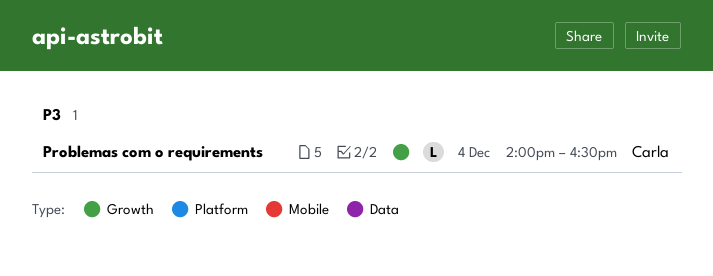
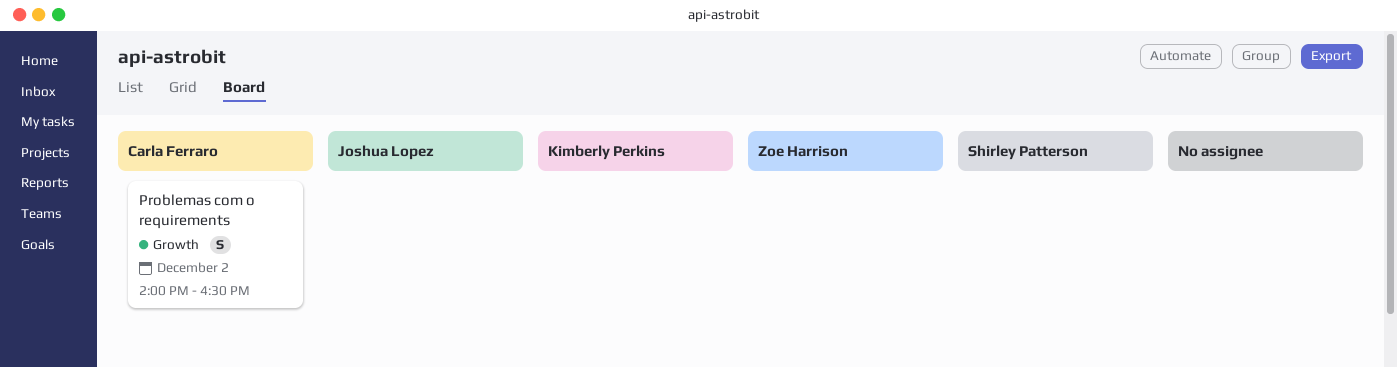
Problemas com o requirements, estimate: L -> S
Problemas com o requirements, day: Dec 4 -> Dec 2

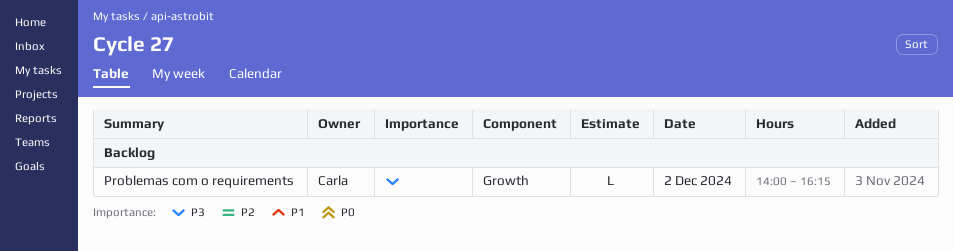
Problemas com o requirements, estimate: S -> L
Problemas com o requirements, ends: 16:30 -> 16:15

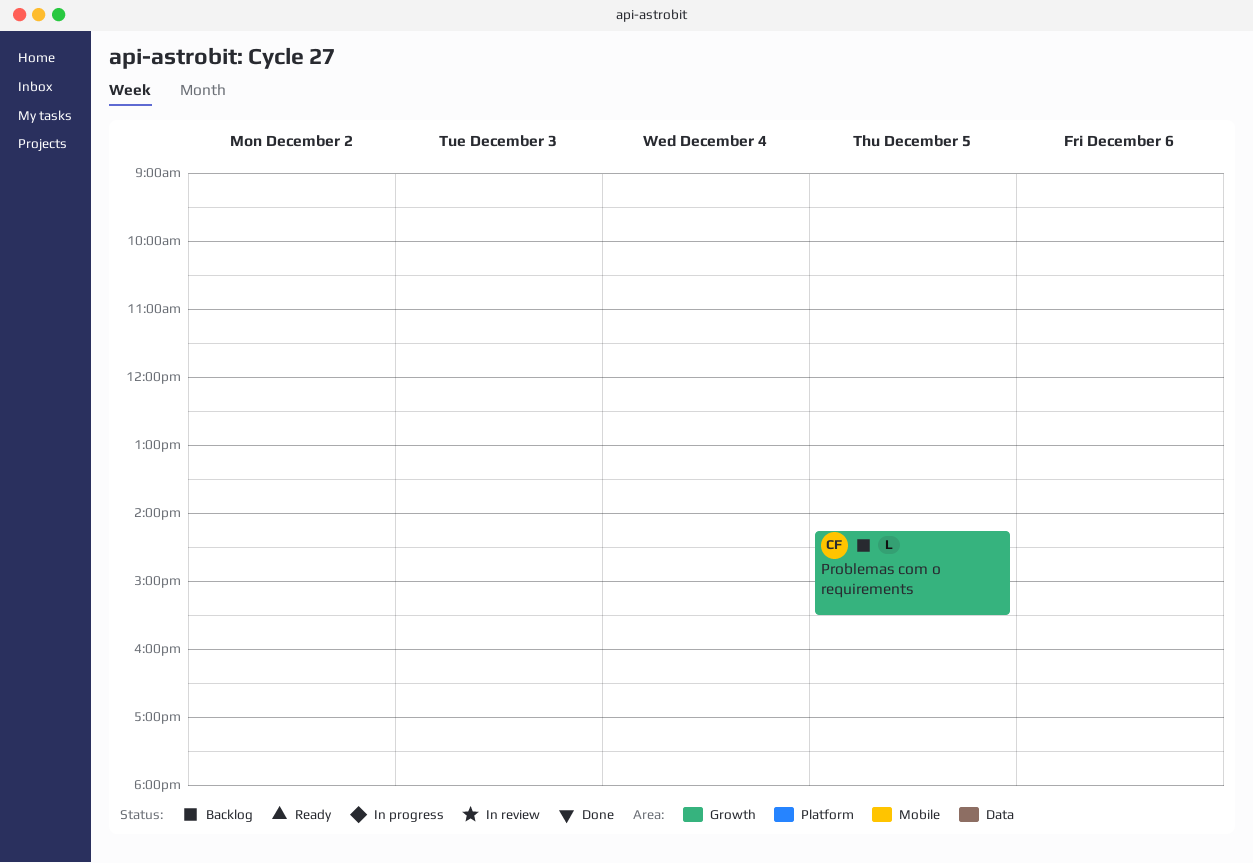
Problemas com o requirements, day: Dec 2 -> Dec 5
Problemas com o requirements, begins: 14:00 -> 14:15
Problemas com o requirements, ends: 16:15 -> 15:30

